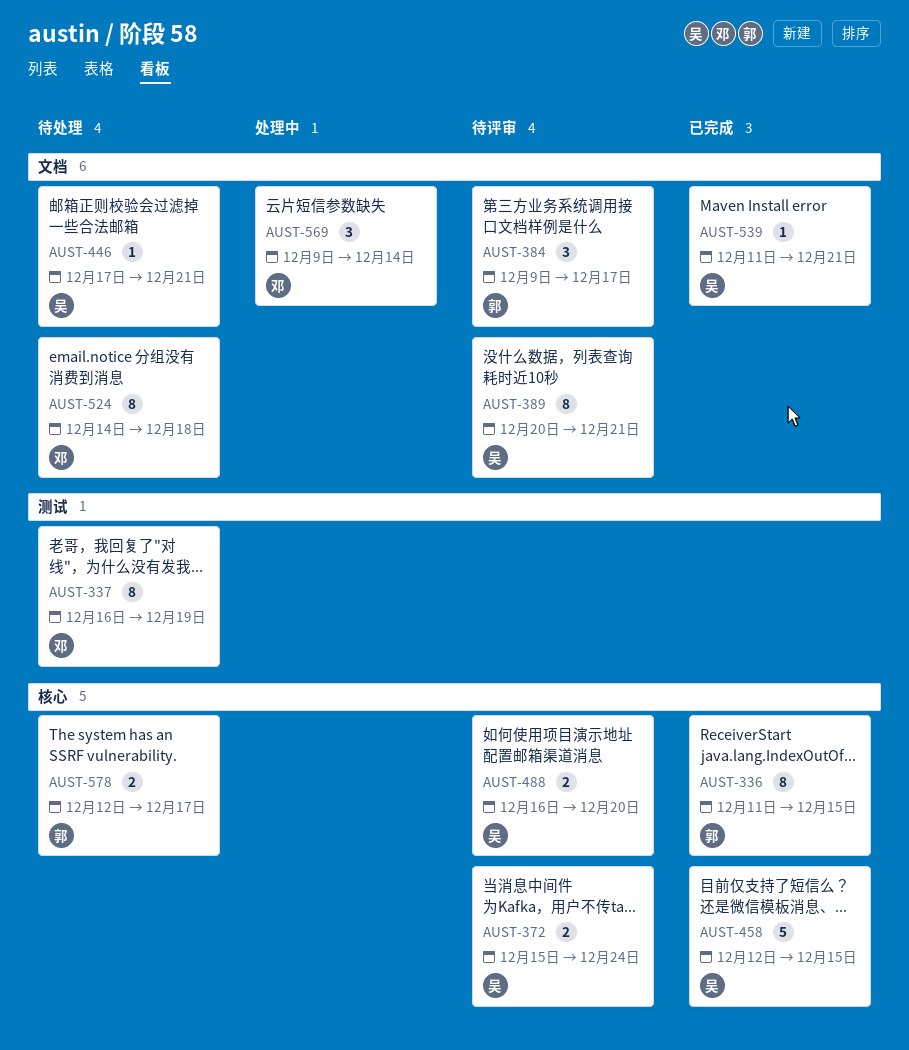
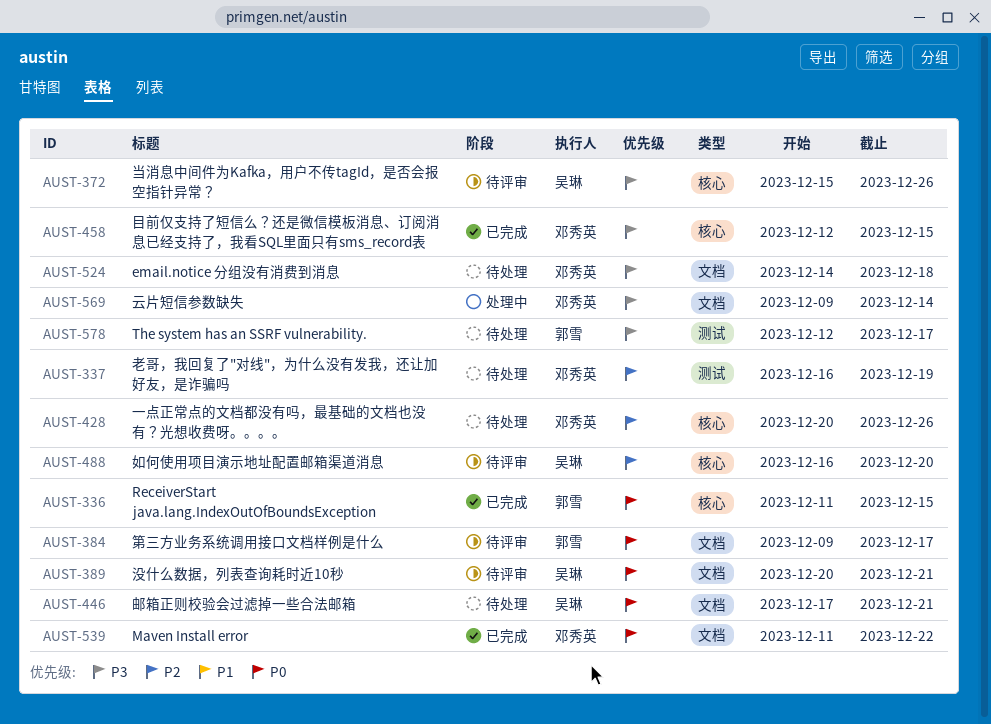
AUST-372, due: Dec 24 -> Dec 26
AUST-428: none -> present
AUST-458, owner: 吴琳 -> 邓秀英
AUST-539, owner: 吴琳 -> 邓秀英
AUST-539, due: Dec 21 -> Dec 22
AUST-578, label: 核心 -> 测试

